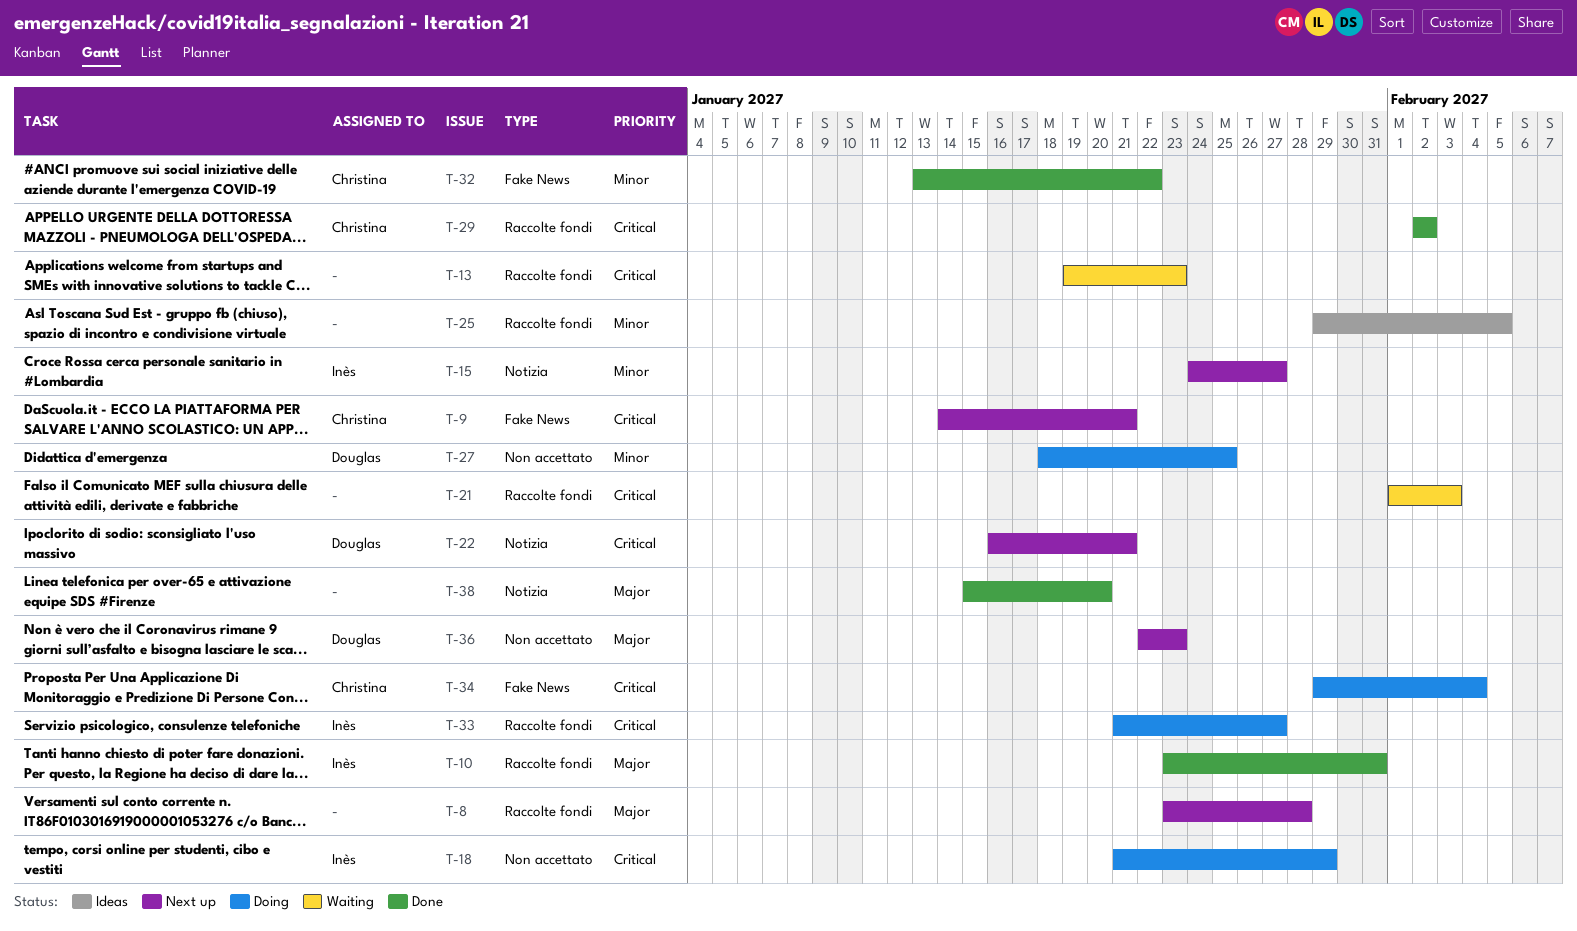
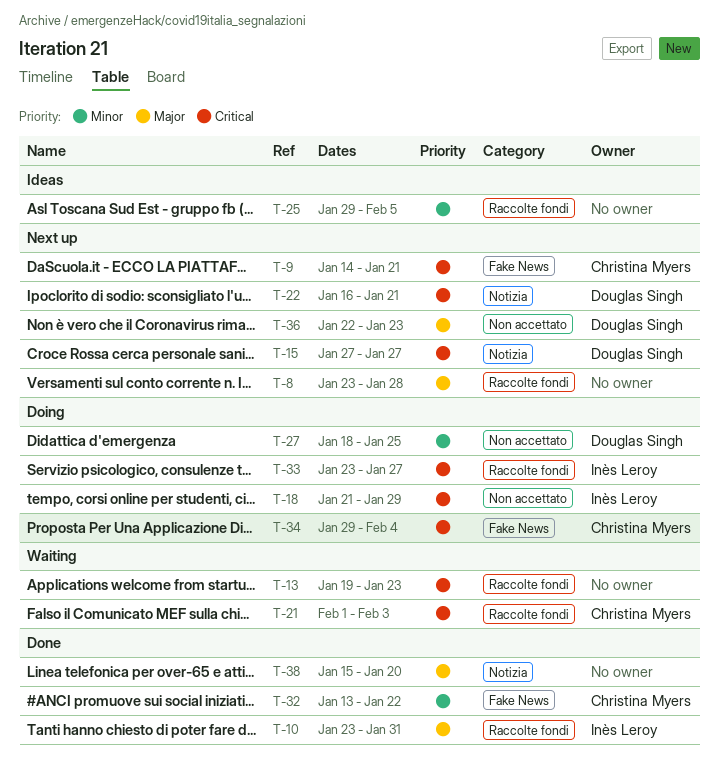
T-15, owner: Inès Leroy -> Douglas Singh
T-15, priority: Minor -> Critical
T-15, start: Jan 24 -> Jan 27
T-21, owner: none -> Christina Myers
T-29: present -> none
T-33, start: Jan 21 -> Jan 23

